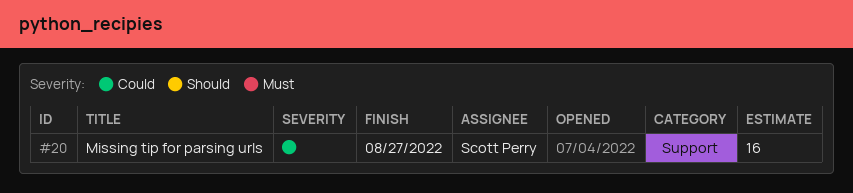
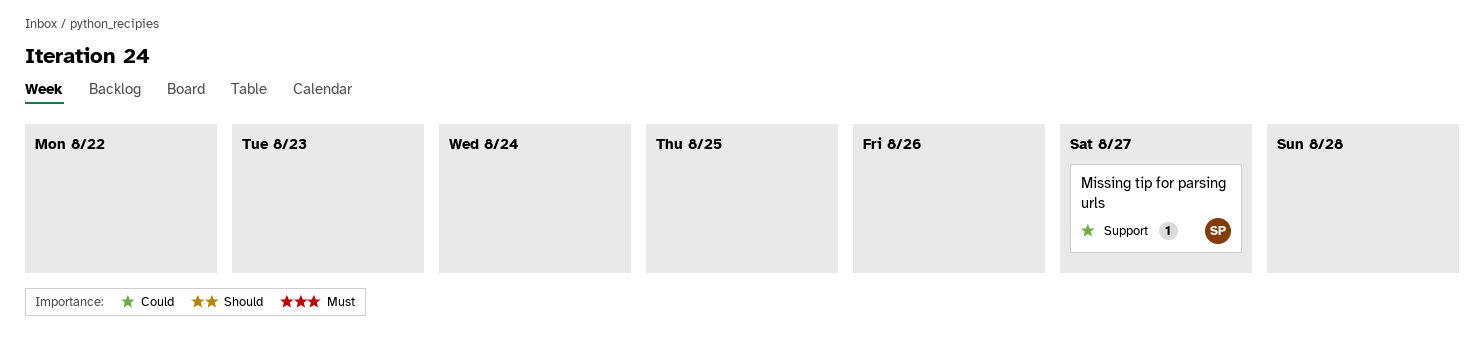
Missing tip for parsing urls, estimate: 16 -> 1

